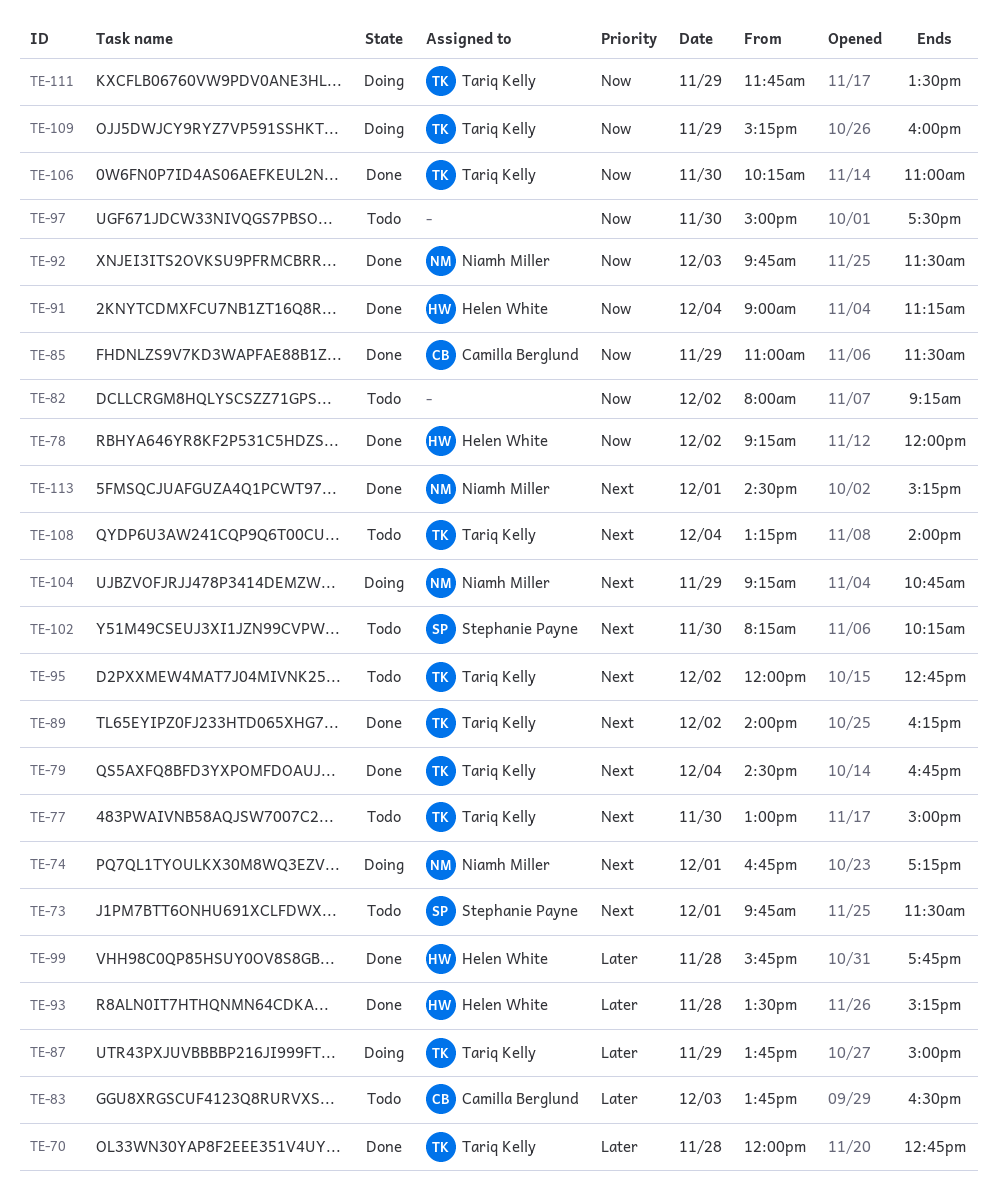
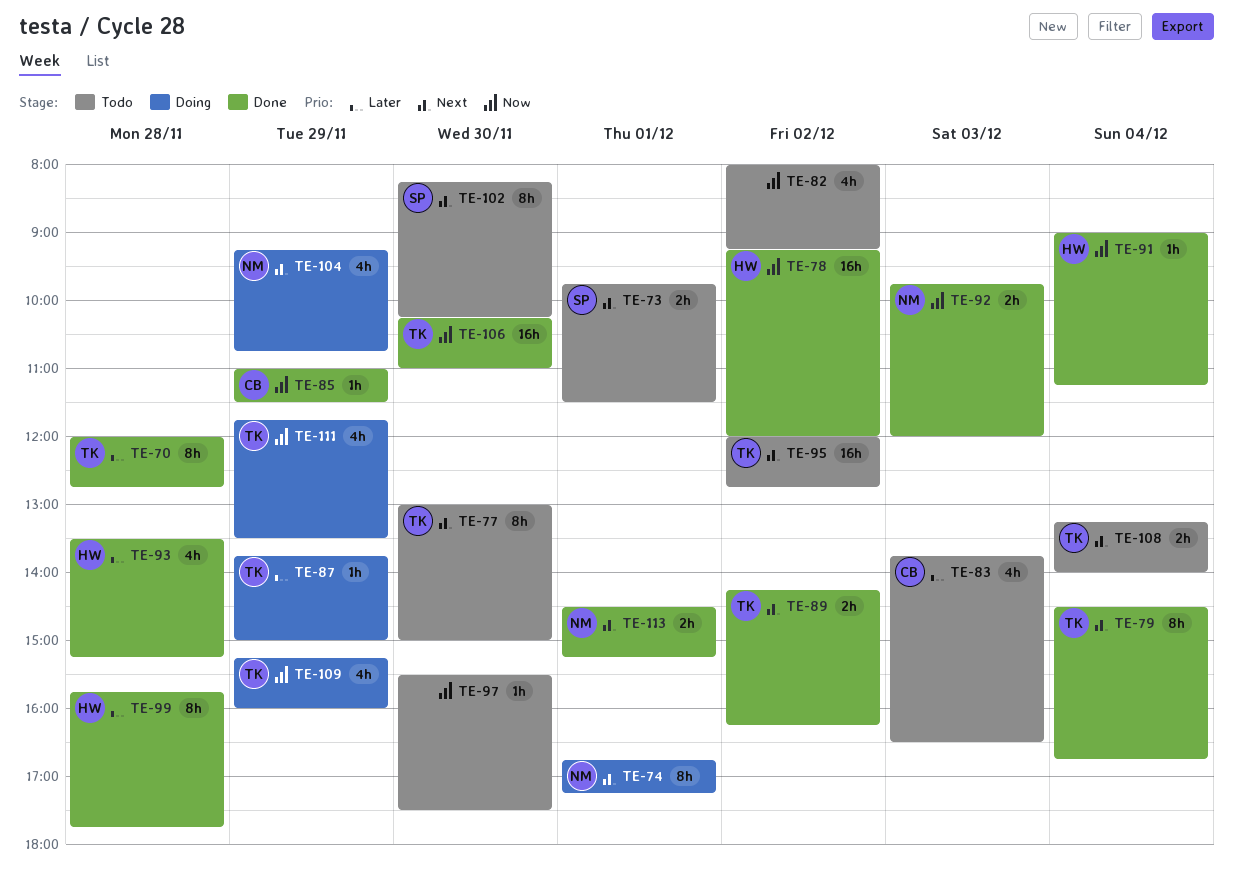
TE-89, begins: 14:00 -> 14:15
TE-92, ends: 11:30 -> 12:00
TE-97, begins: 15:00 -> 15:30

